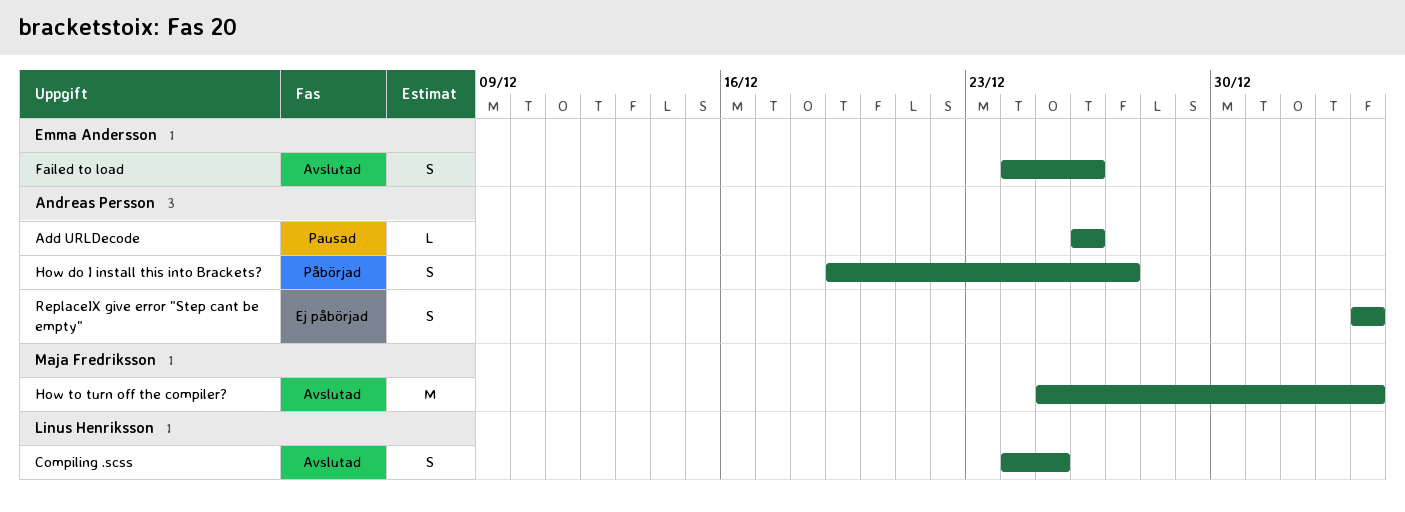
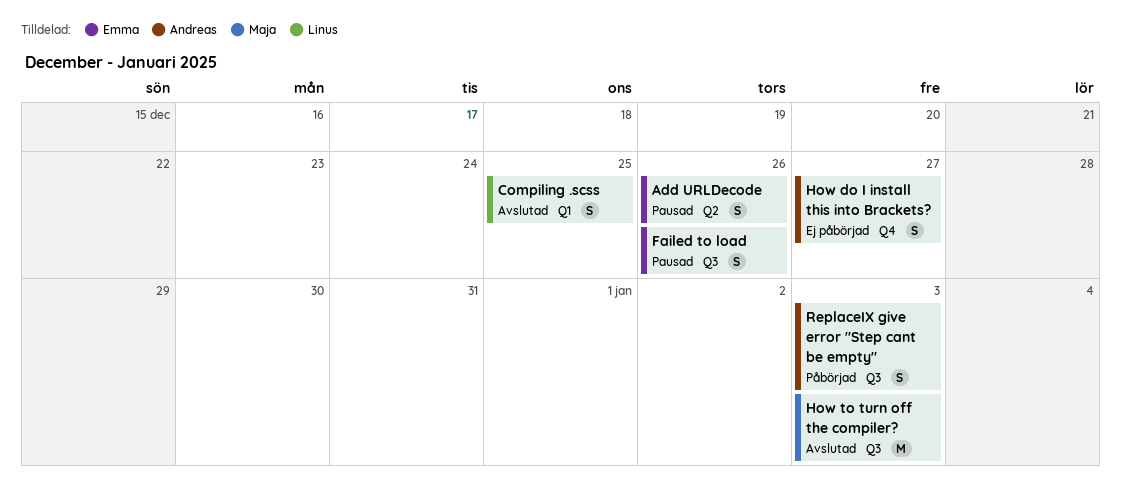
Add URLDecode, owner: Andreas Persson -> Emma Andersson
Add URLDecode, estimate: L -> S
Failed to load, status: Avslutad -> Pausad
How do I install this into Brackets?, status: Påbörjad -> Ej påbörjad
ReplaceIX give error "Step cant be empty", status: Ej påbörjad -> Påbörjad

